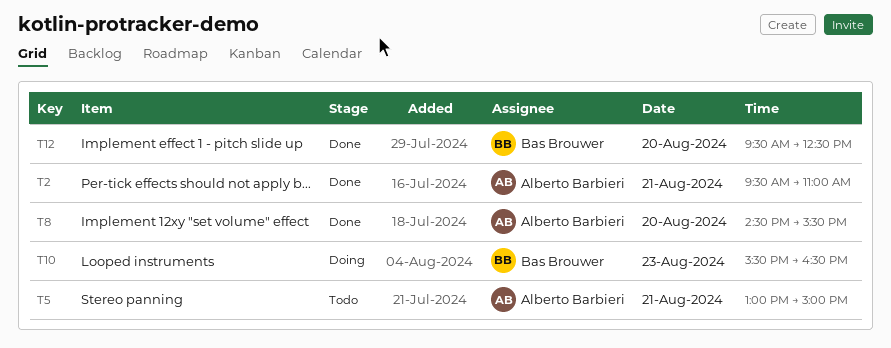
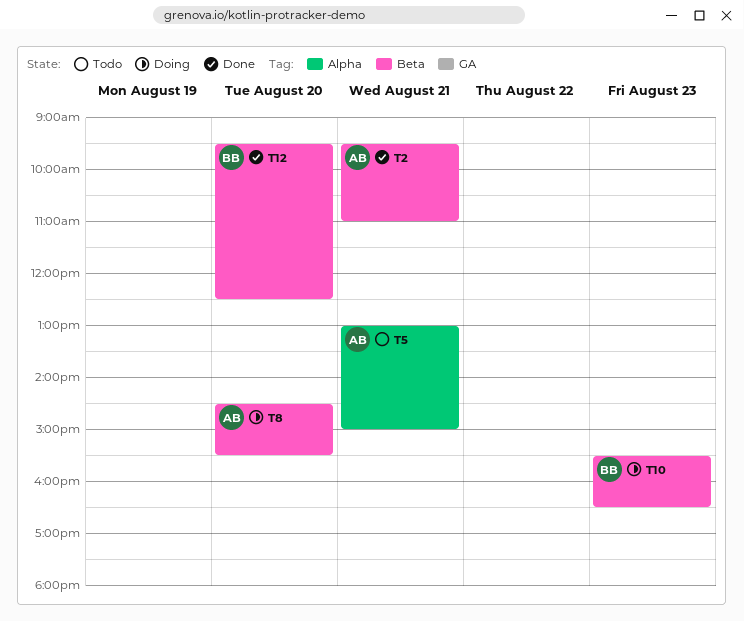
T8, status: Done -> Doing

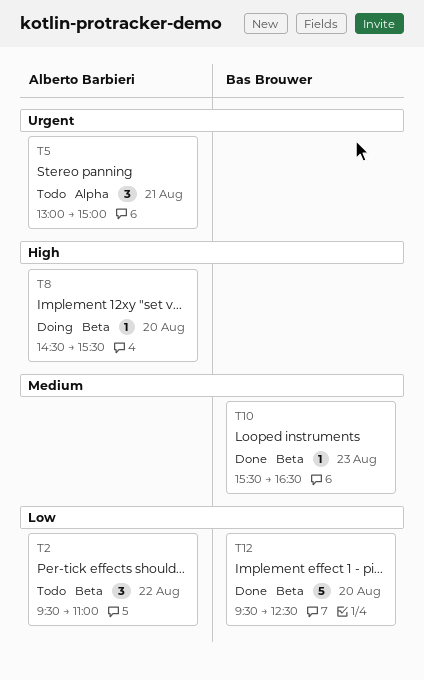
T2, status: Done -> Todo
T2, day: Aug 21 -> Aug 22
T10, status: Doing -> Done

